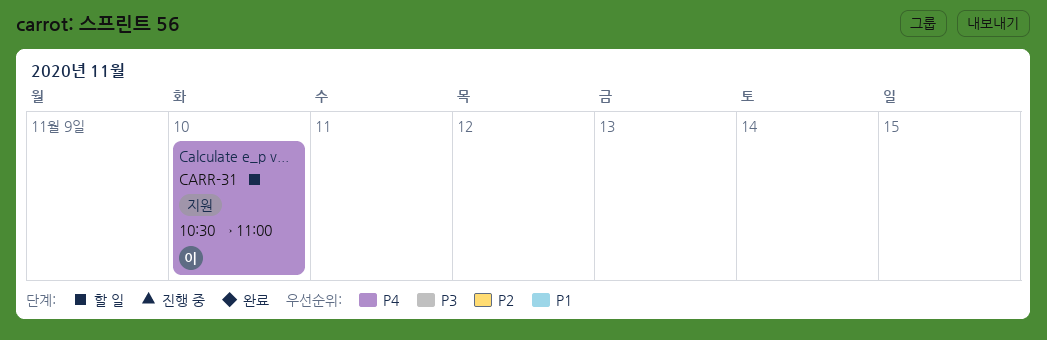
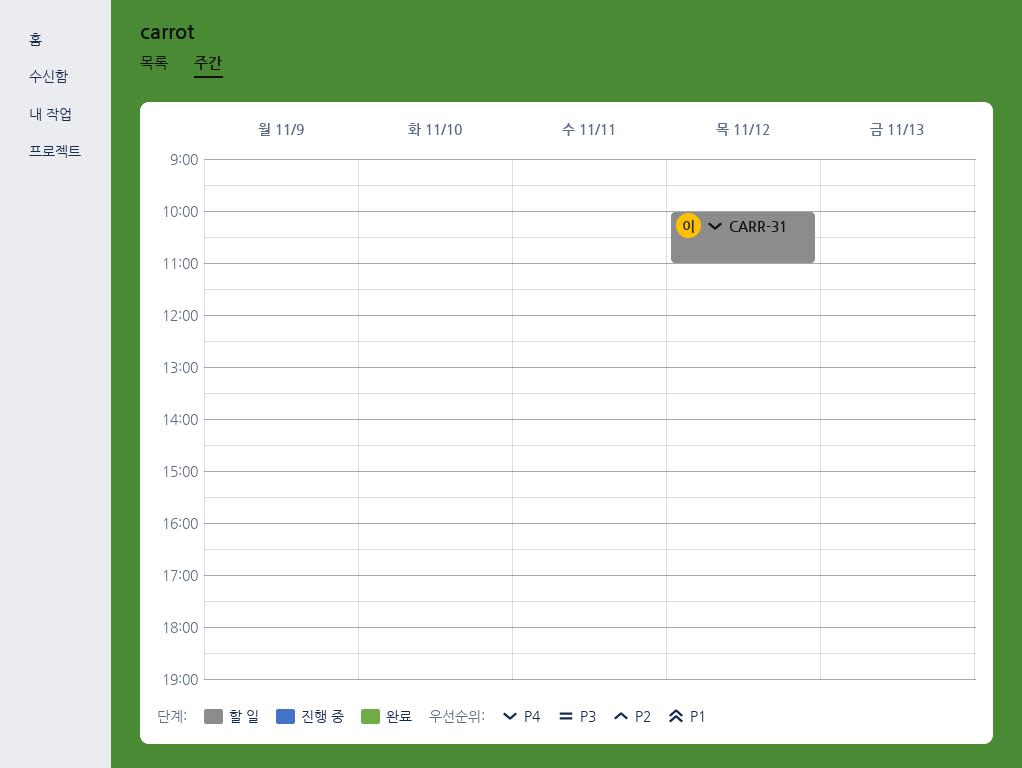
CARR-31, day: Nov 10 -> Nov 12
CARR-31, begins: 10:30 -> 10:00

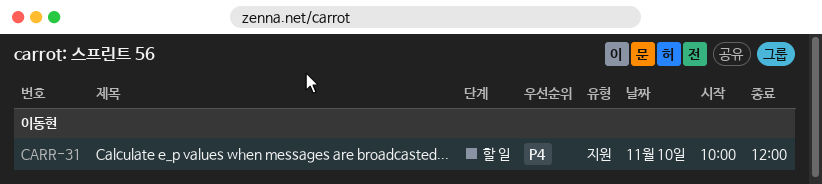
CARR-31, day: Nov 12 -> Nov 10
CARR-31, ends: 11:00 -> 12:00

